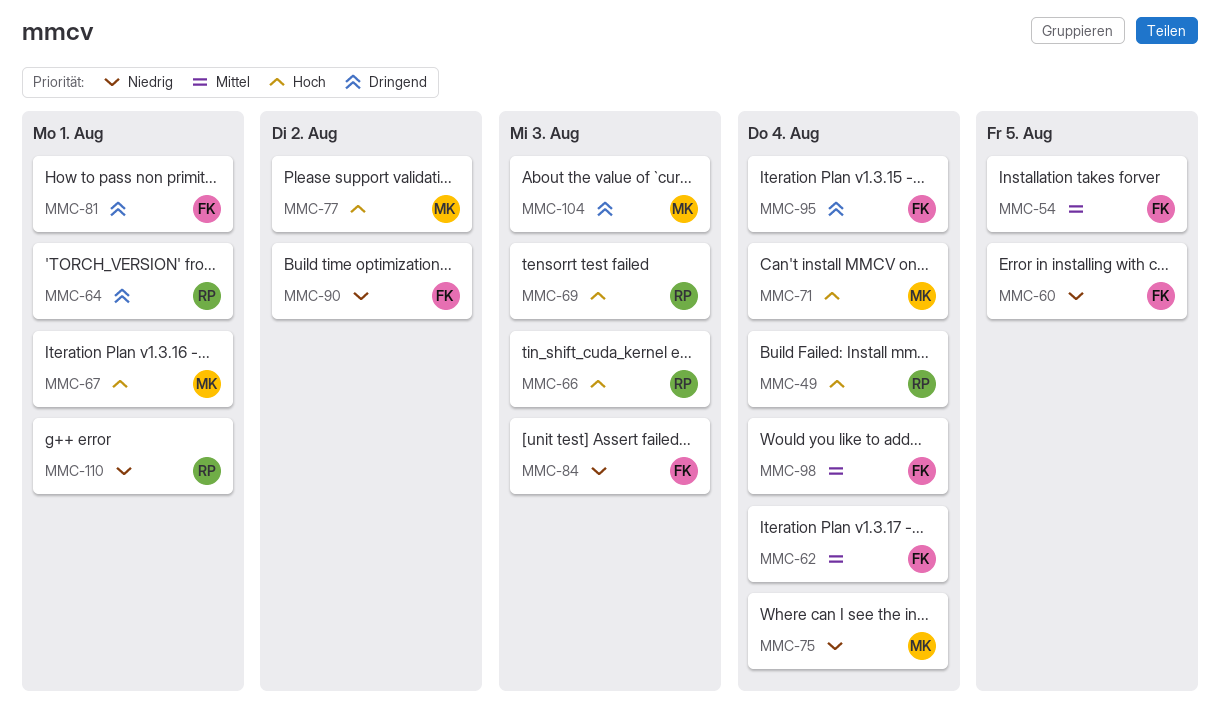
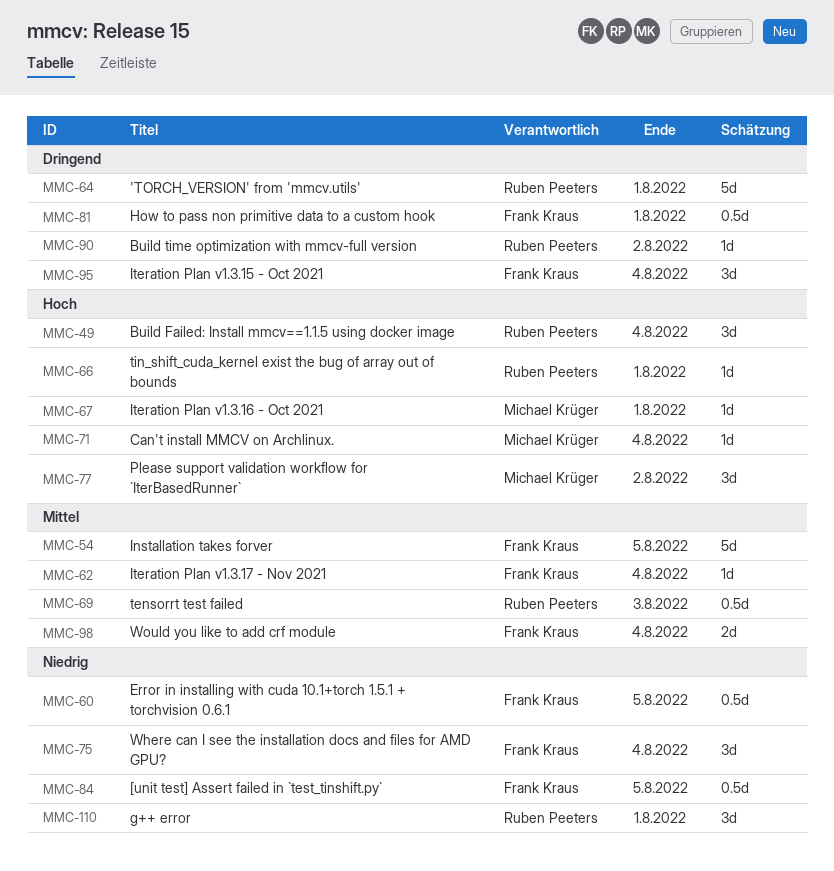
MMC-66, due: Aug 3 -> Aug 1
MMC-69, priority: Hoch -> Mittel
MMC-75, owner: Michael Krüger -> Frank Kraus
MMC-84, due: Aug 3 -> Aug 5
MMC-90, owner: Frank Kraus -> Ruben Peeters
MMC-90, priority: Niedrig -> Dringend
MMC-104: present -> none

